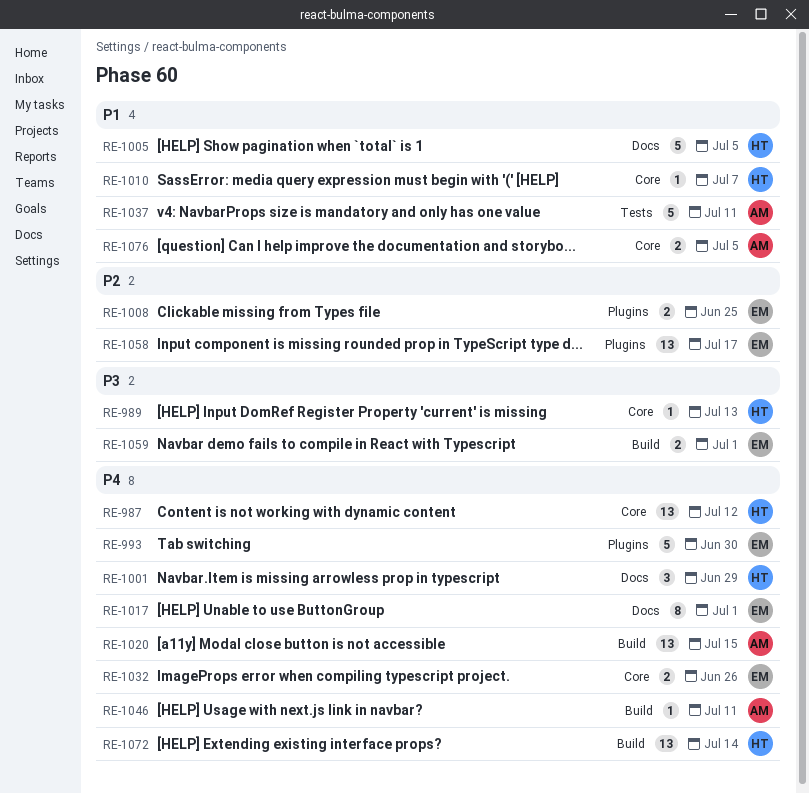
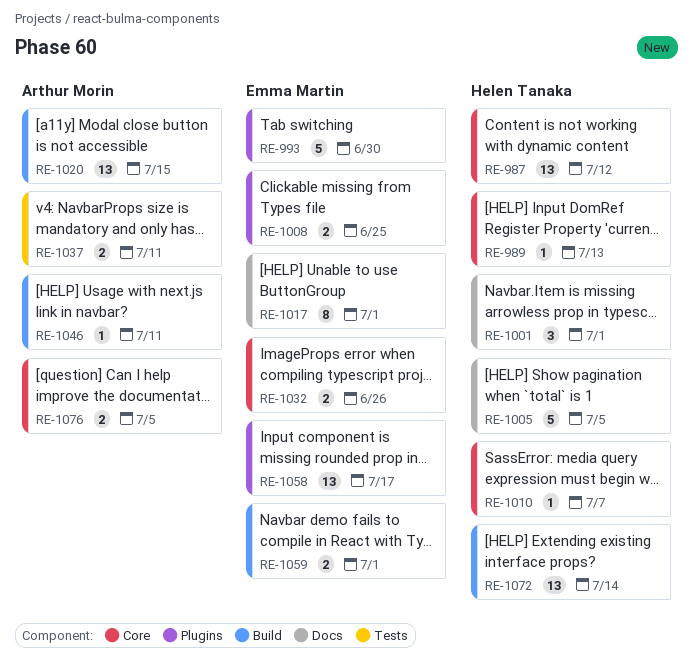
RE-1001, due: Jun 29 -> Jul 1
RE-1037, estimate: 5 -> 2

